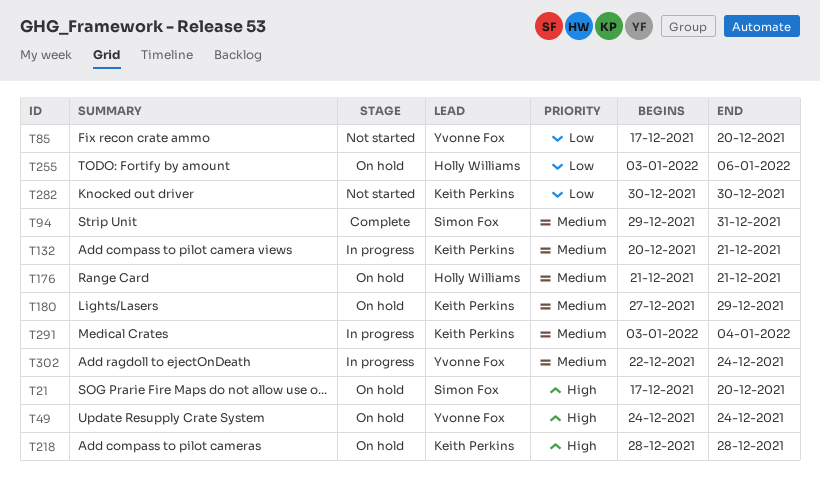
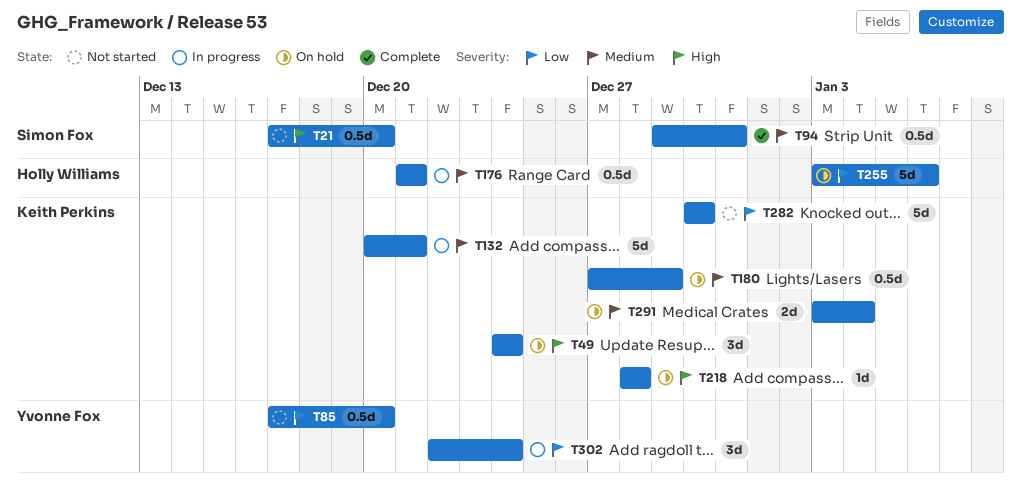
T21, status: On hold -> Not started
T49, owner: Yvonne Fox -> Keith Perkins
T176, status: On hold -> In progress
T291, status: In progress -> On hold
T302, priority: Medium -> Low

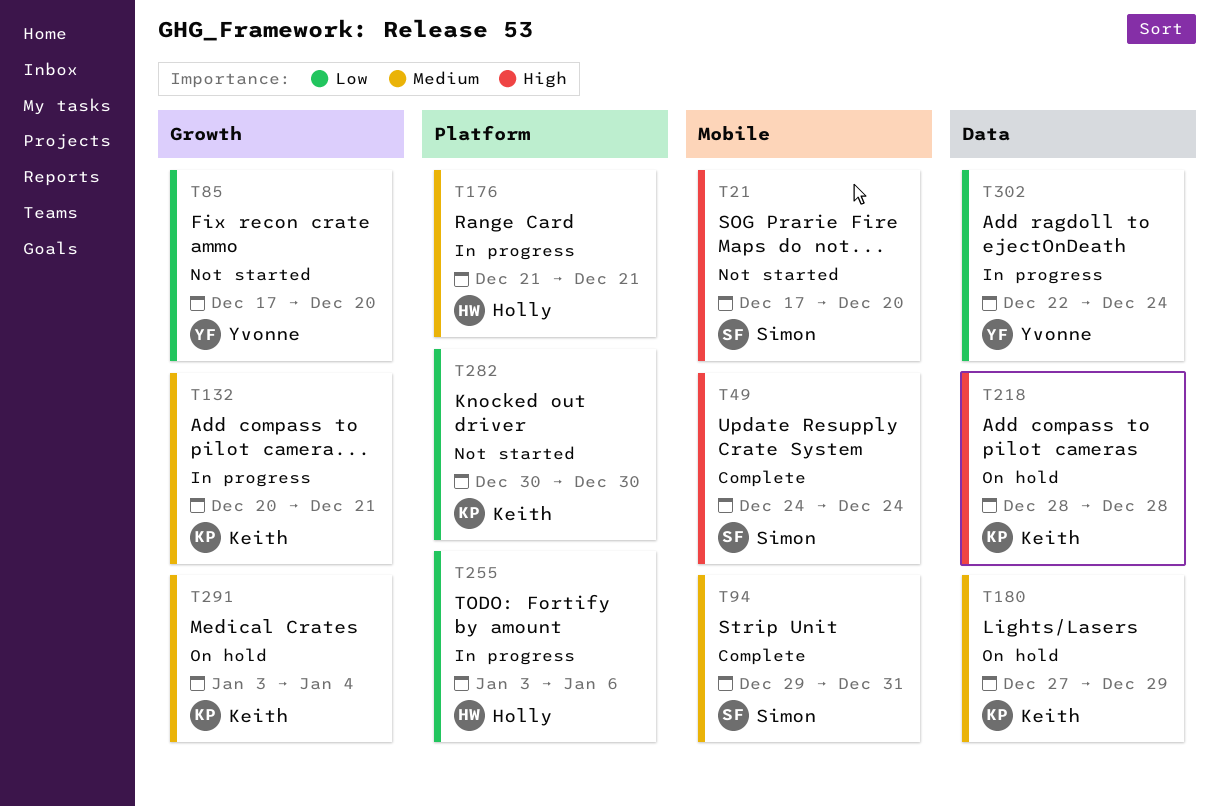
T49, status: On hold -> Complete
T49, owner: Keith Perkins -> Simon Fox
T255, status: On hold -> In progress

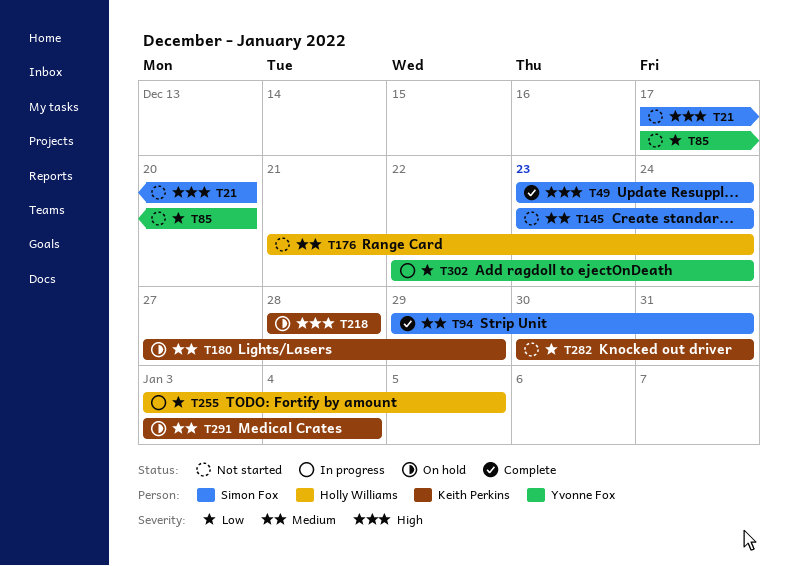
T49, start: Dec 24 -> Dec 23
T132: present -> none
T145: none -> present
T176, status: In progress -> Not started
T176, due: Dec 21 -> Dec 24
T255, due: Jan 6 -> Jan 5
T282, due: Dec 30 -> Dec 31

